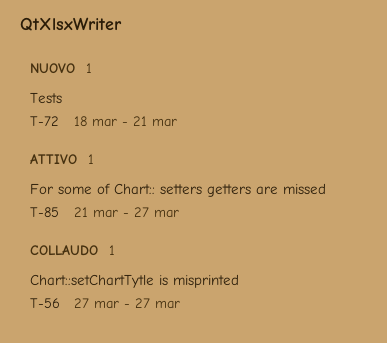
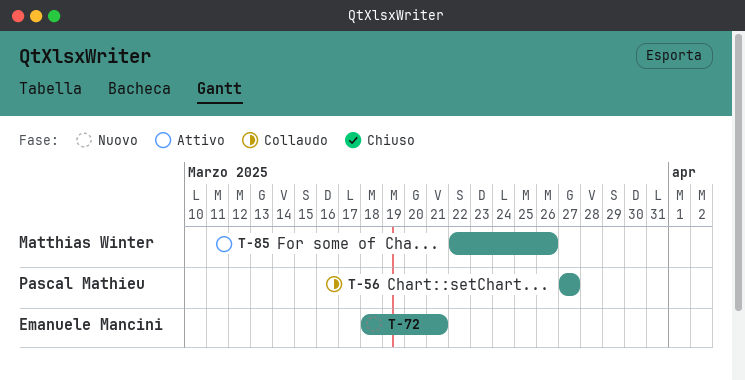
T-85, start: Mar 21 -> Mar 22
T-85, due: Mar 27 -> Mar 26

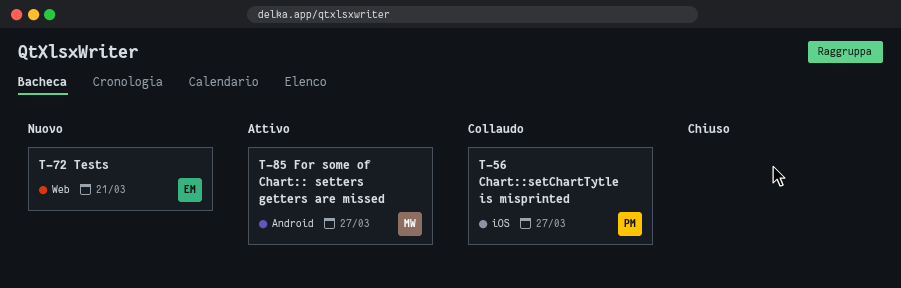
T-85, due: Mar 26 -> Mar 27

